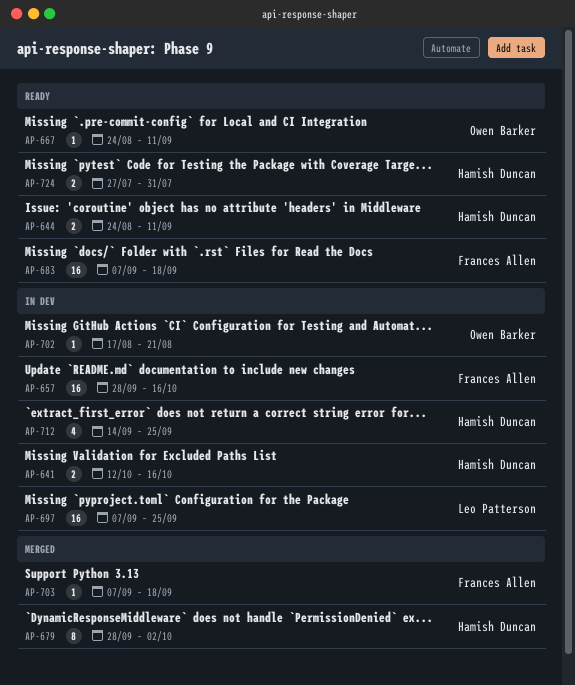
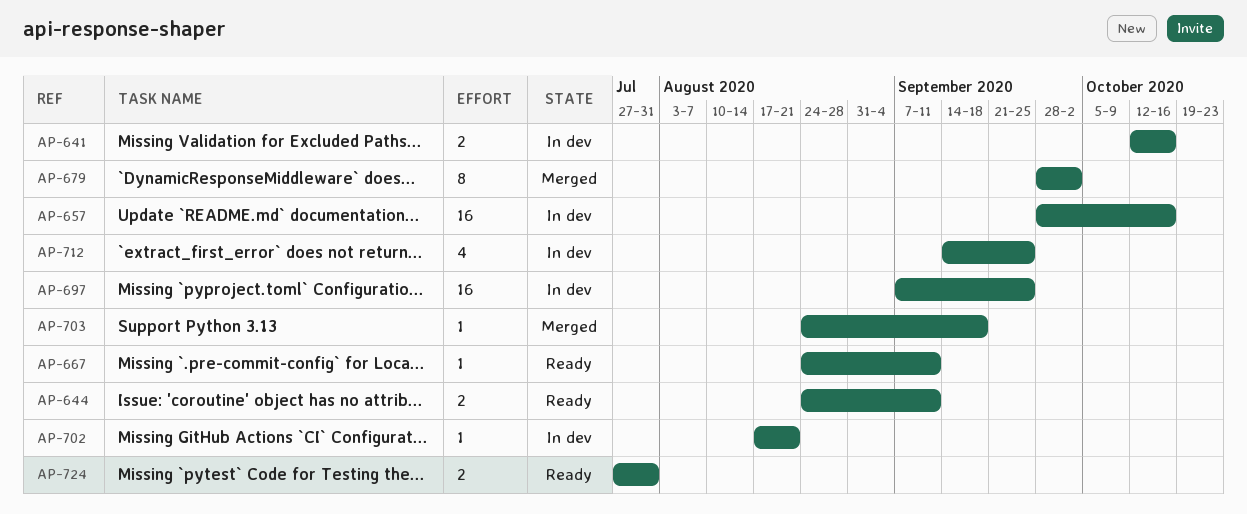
AP-683: present -> none
AP-703, start: Sep 7 -> Aug 24

